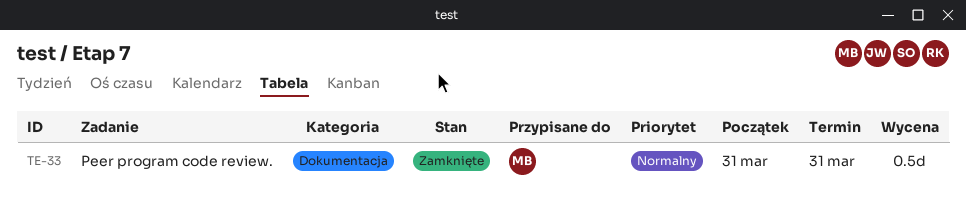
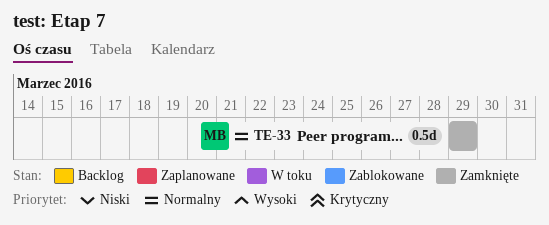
TE-33, start: Mar 31 -> Mar 29
TE-33, due: Mar 31 -> Mar 29

